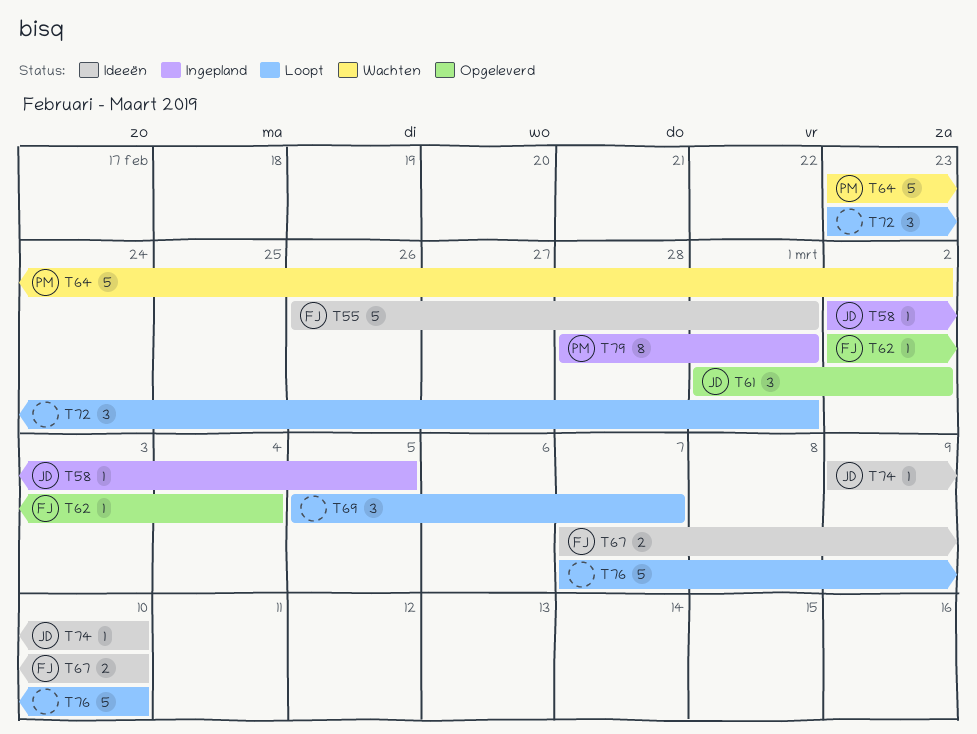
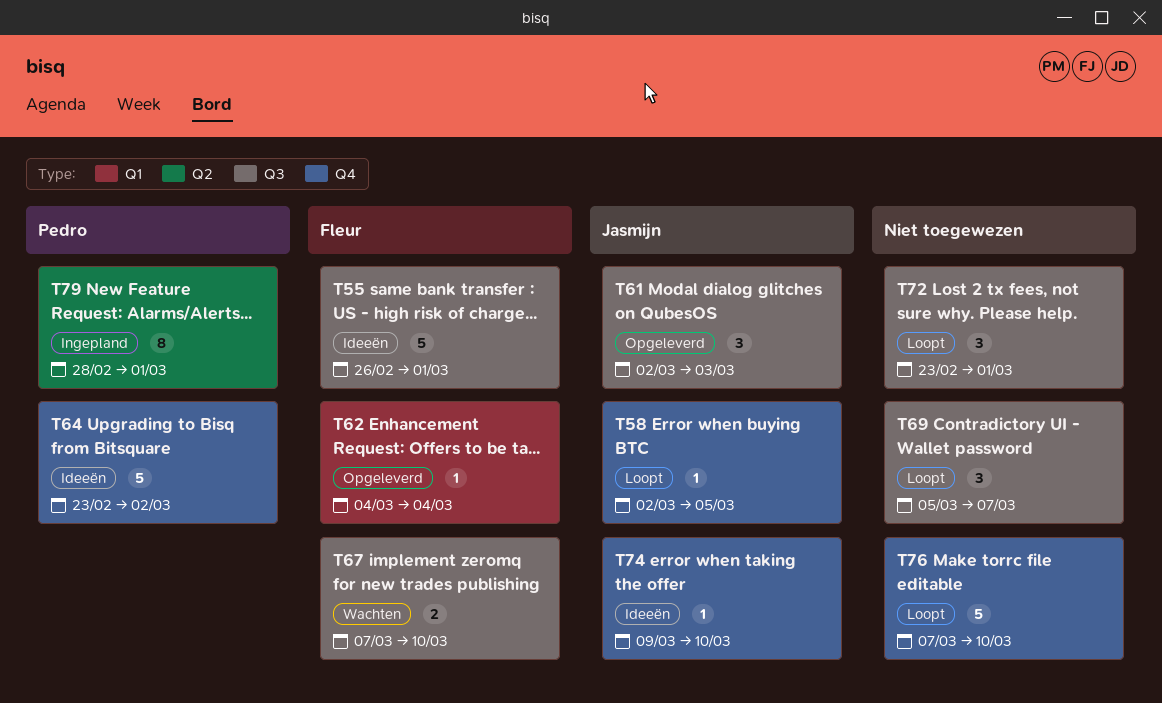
T58, status: Ingepland -> Loopt
T61, start: Mar 1 -> Mar 2
T61, due: Mar 2 -> Mar 3
T62, start: Mar 2 -> Mar 4
T64, status: Wachten -> Ideeën
T67, status: Ideeën -> Wachten

